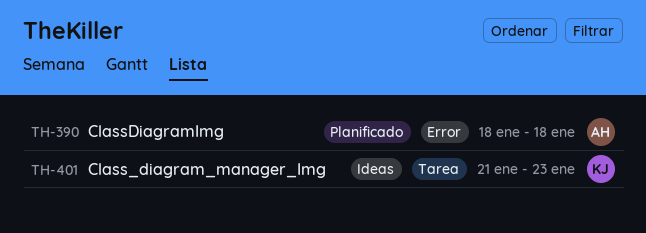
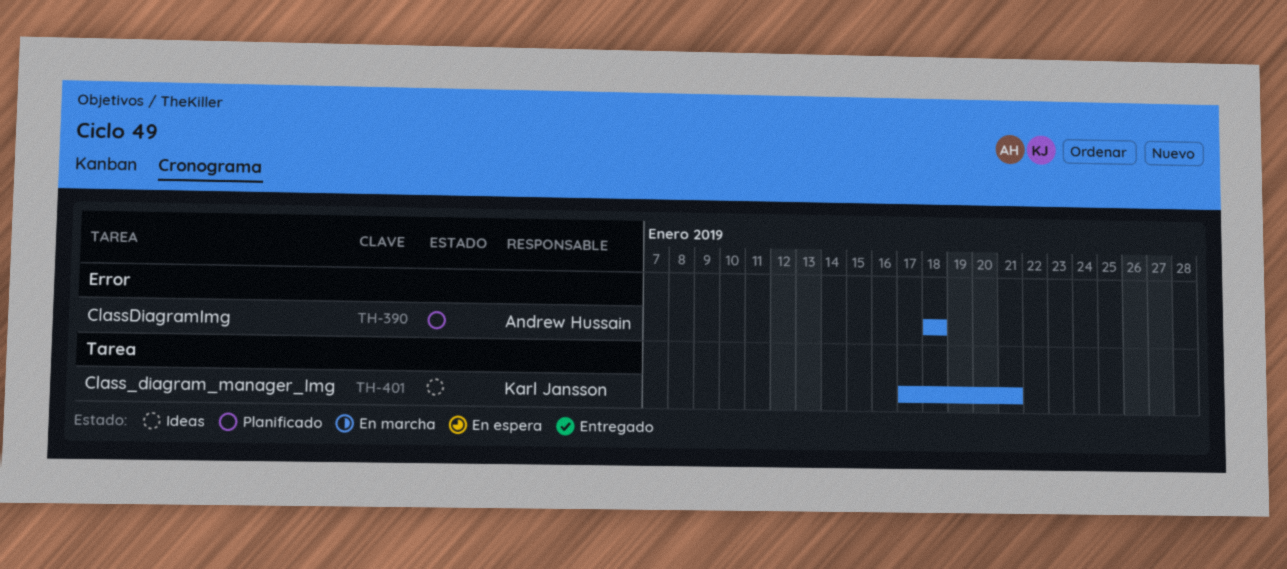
TH-401, start: Jan 21 -> Jan 17
TH-401, due: Jan 23 -> Jan 21

